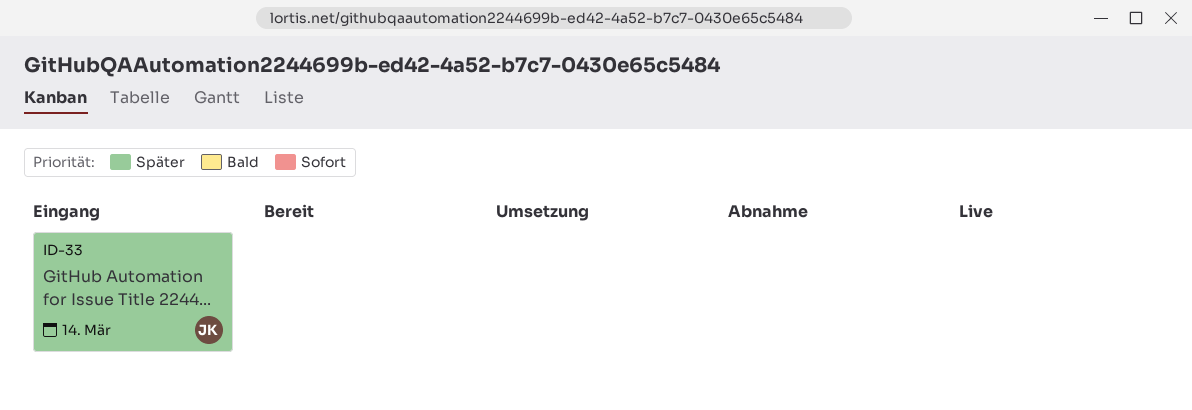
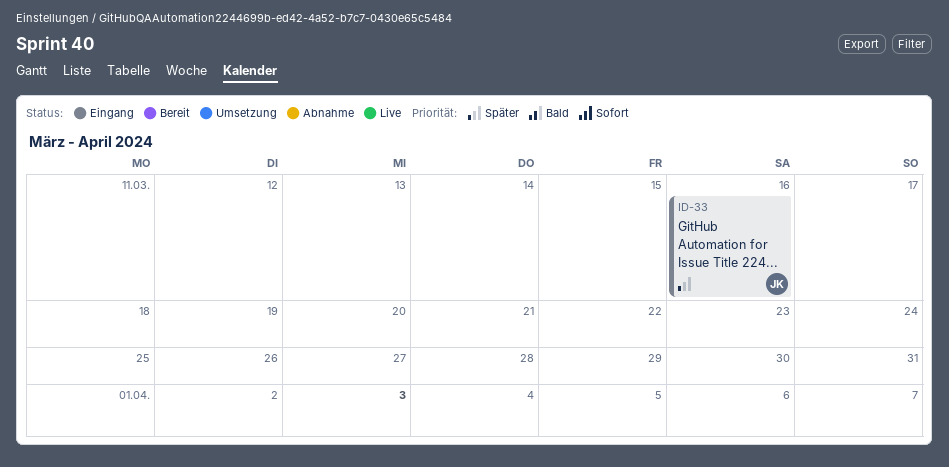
ID-33, due: Mar 14 -> Mar 16

